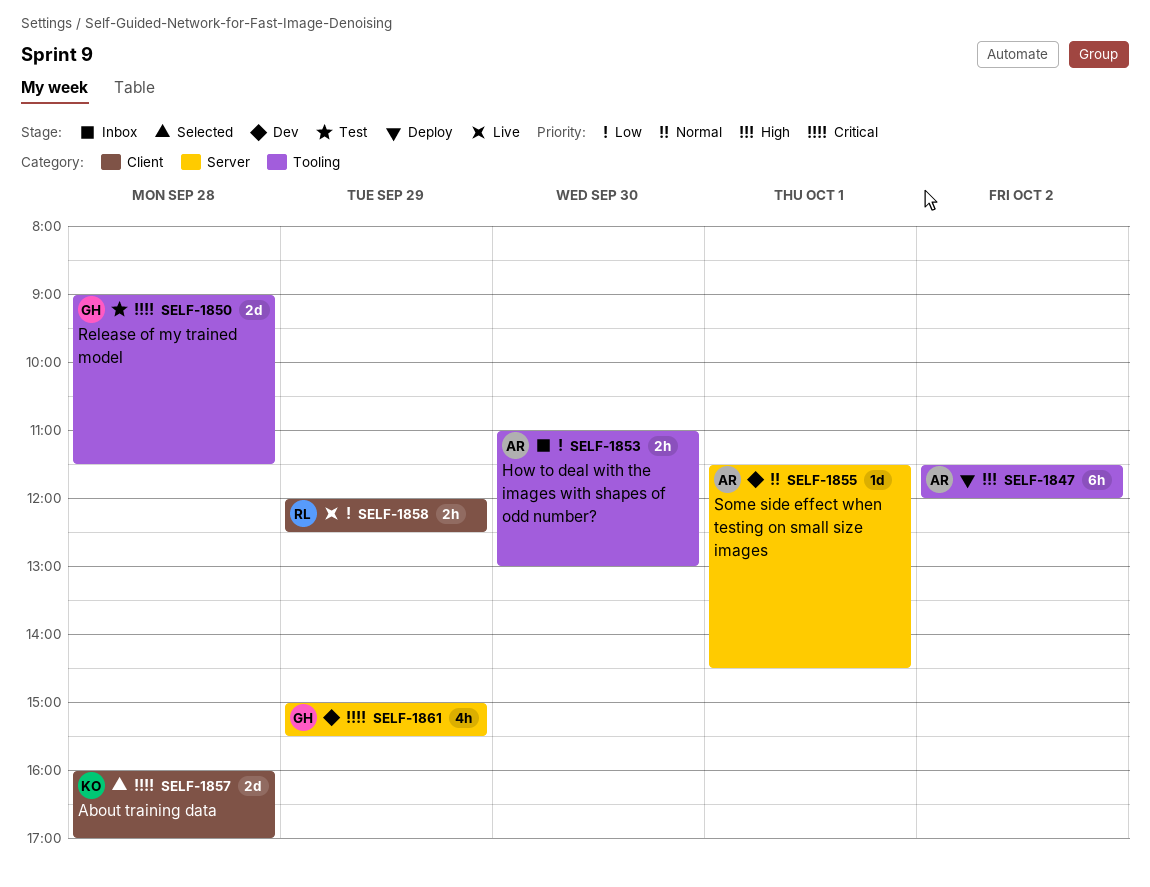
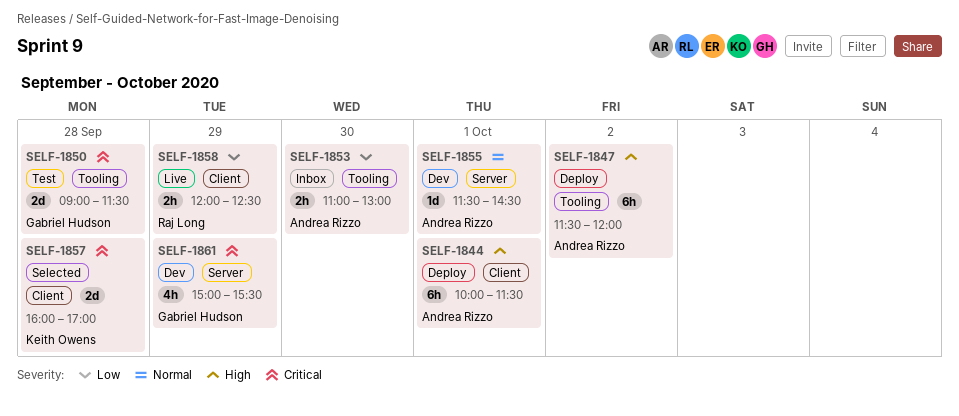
SELF-1844: none -> present

